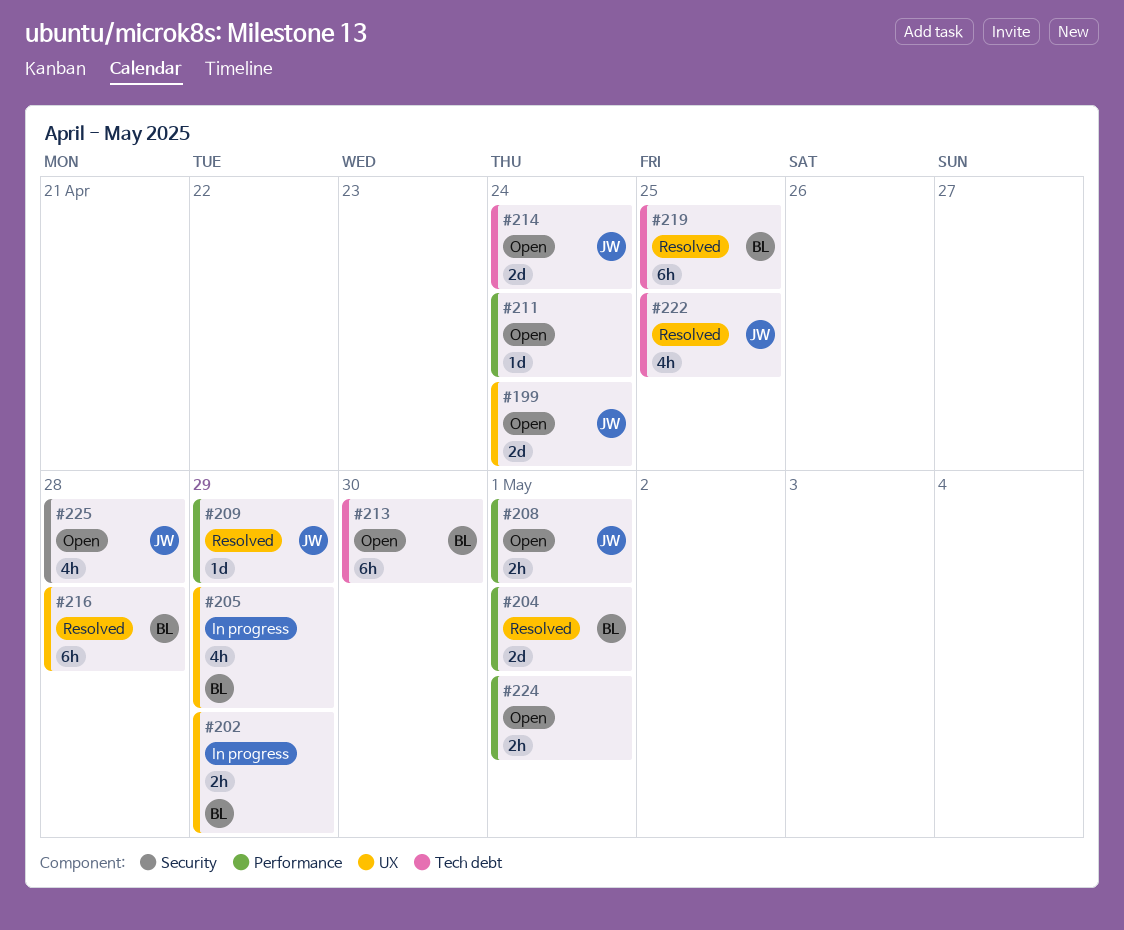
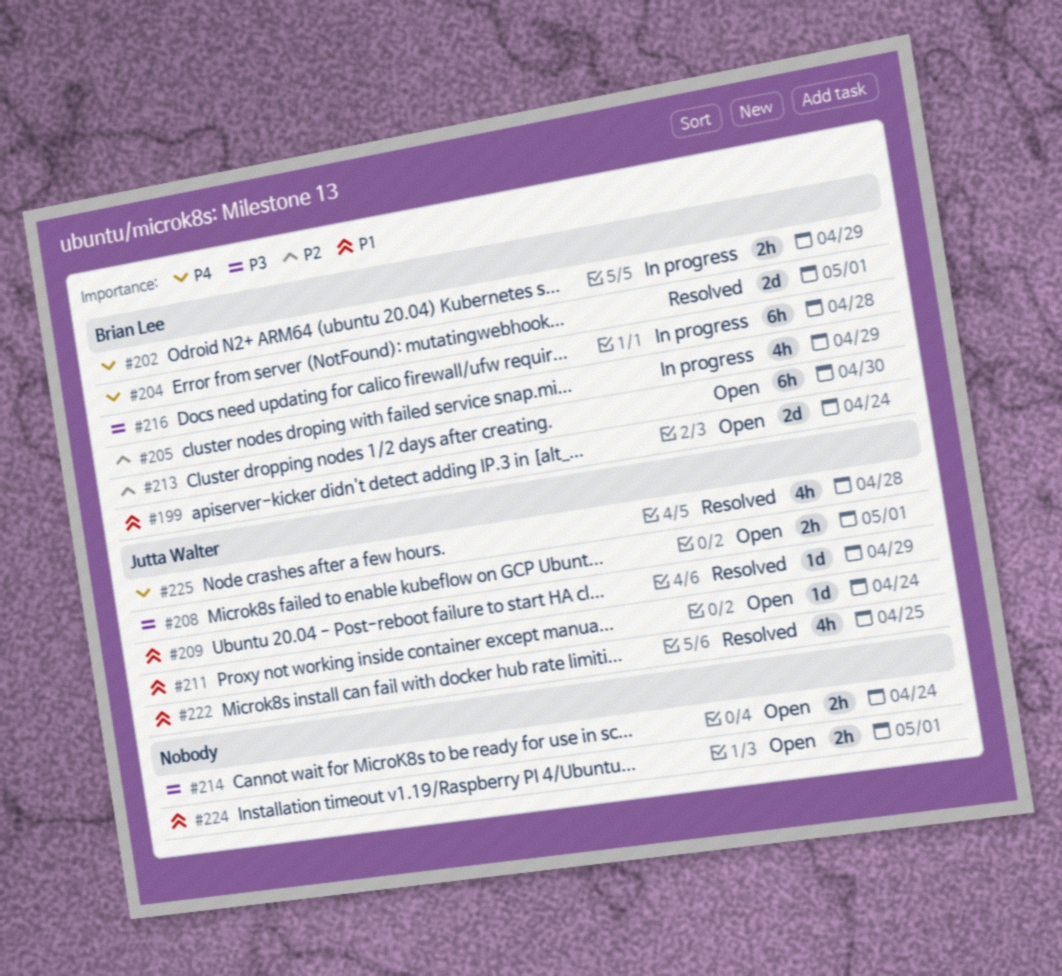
#199, owner: Jutta Walter -> Brian Lee
#211, owner: none -> Jutta Walter
#214, owner: Jutta Walter -> none
#214, estimate: 2d -> 2h
#216, status: Resolved -> In progress
#219: present -> none
#225, status: Open -> Resolved

